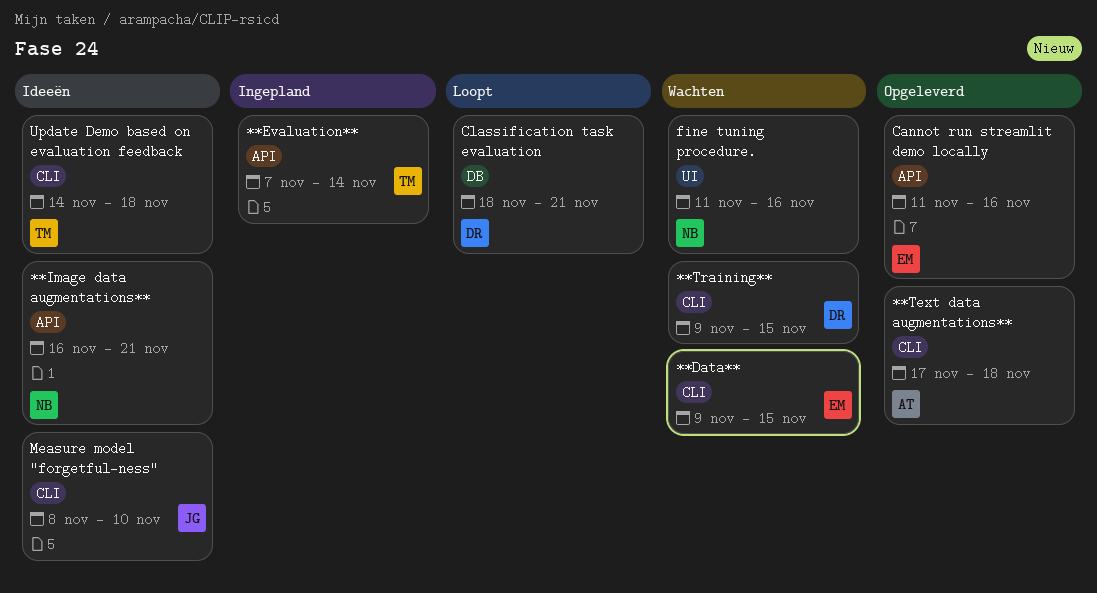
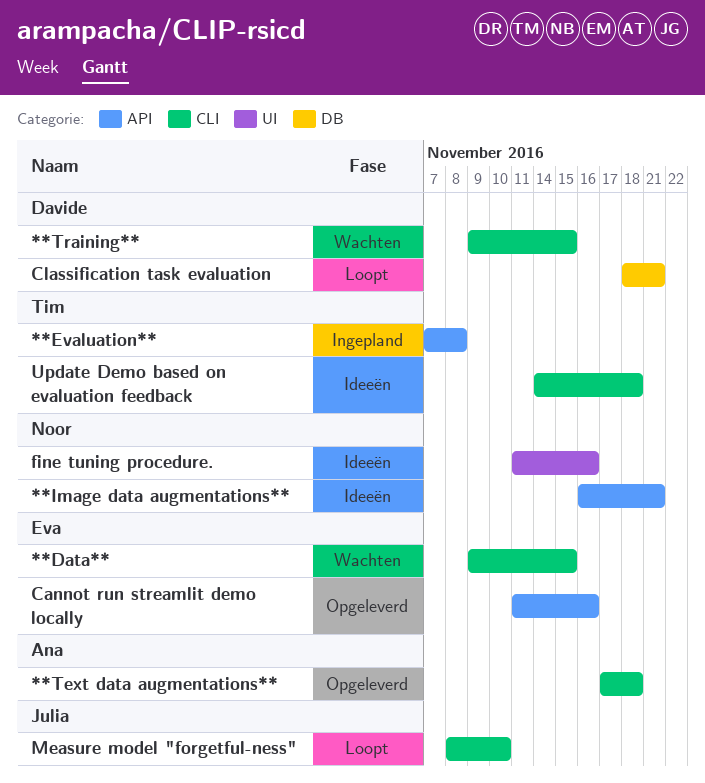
**Evaluation**, due: Nov 14 -> Nov 8
fine tuning procedure., status: Wachten -> Ideeën
Measure model "forgetful-ness", status: Ideeën -> Loopt

